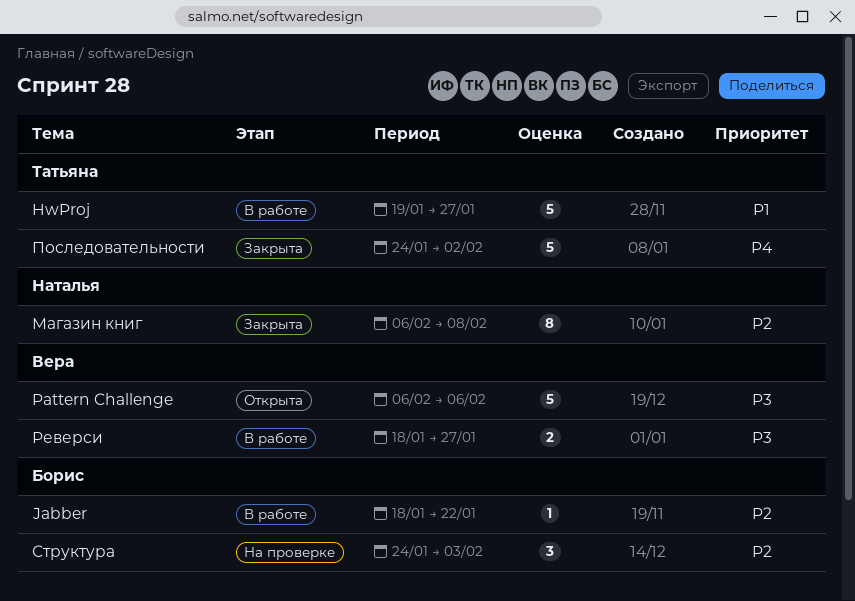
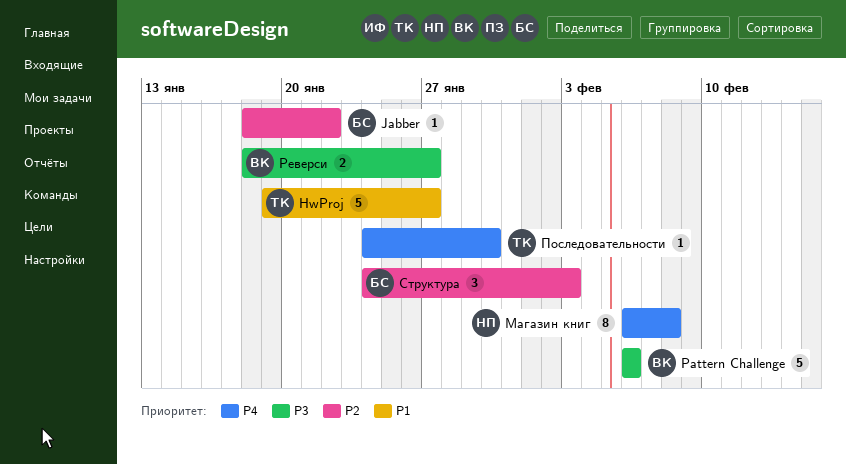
Магазин книг, priority: P2 -> P4
Последовательности, estimate: 5 -> 1
Последовательности, due: Feb 2 -> Jan 30

